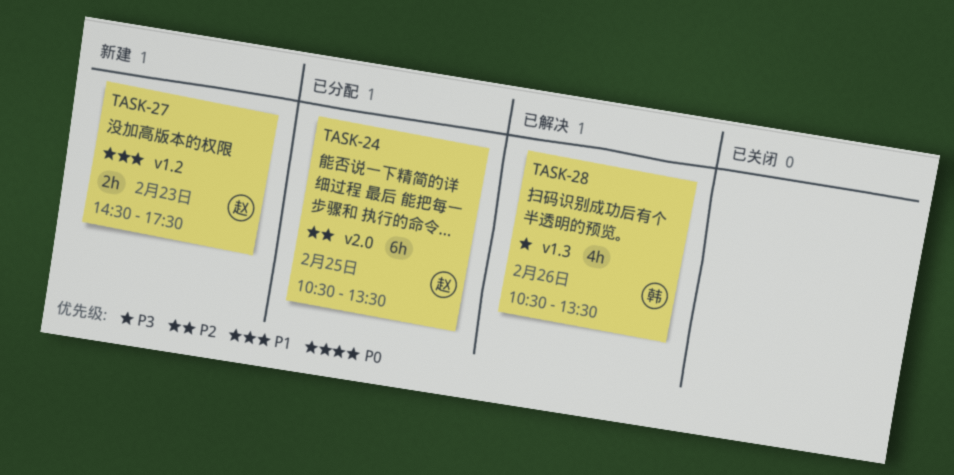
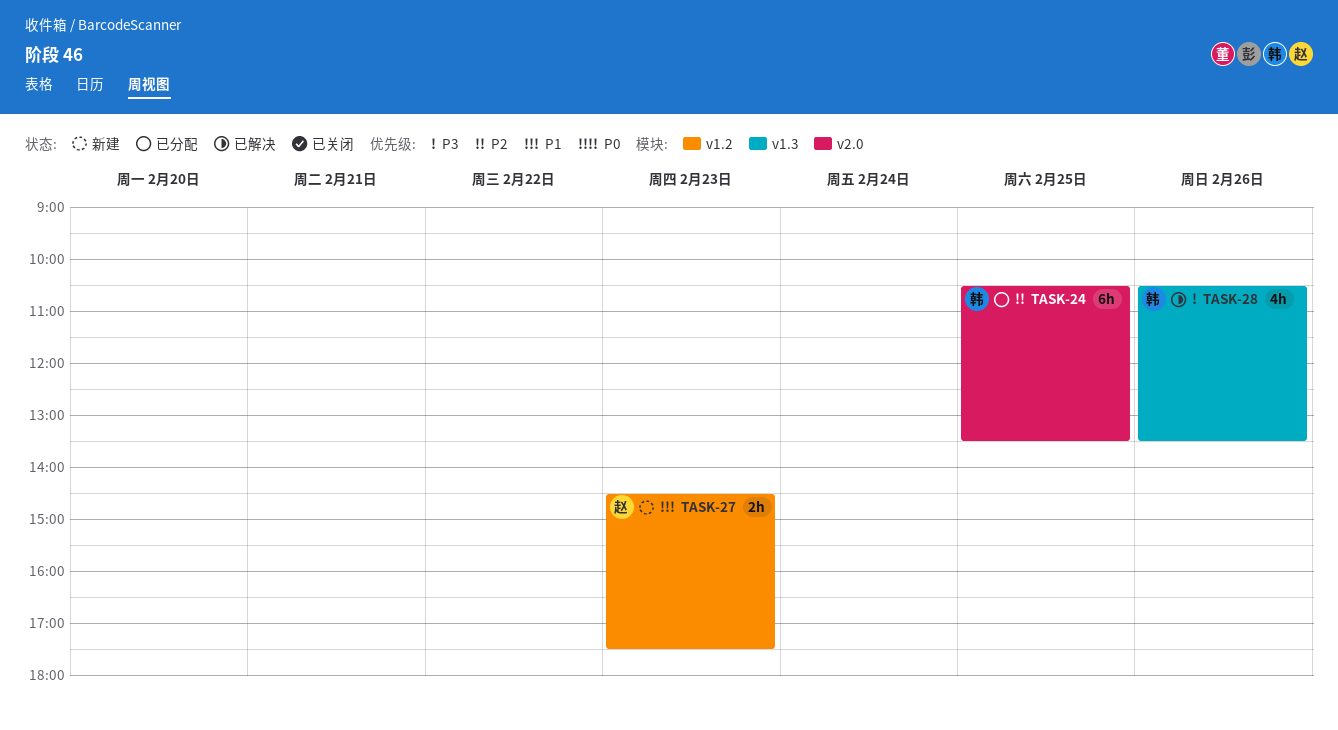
TASK-24, owner: 赵 -> 韩

